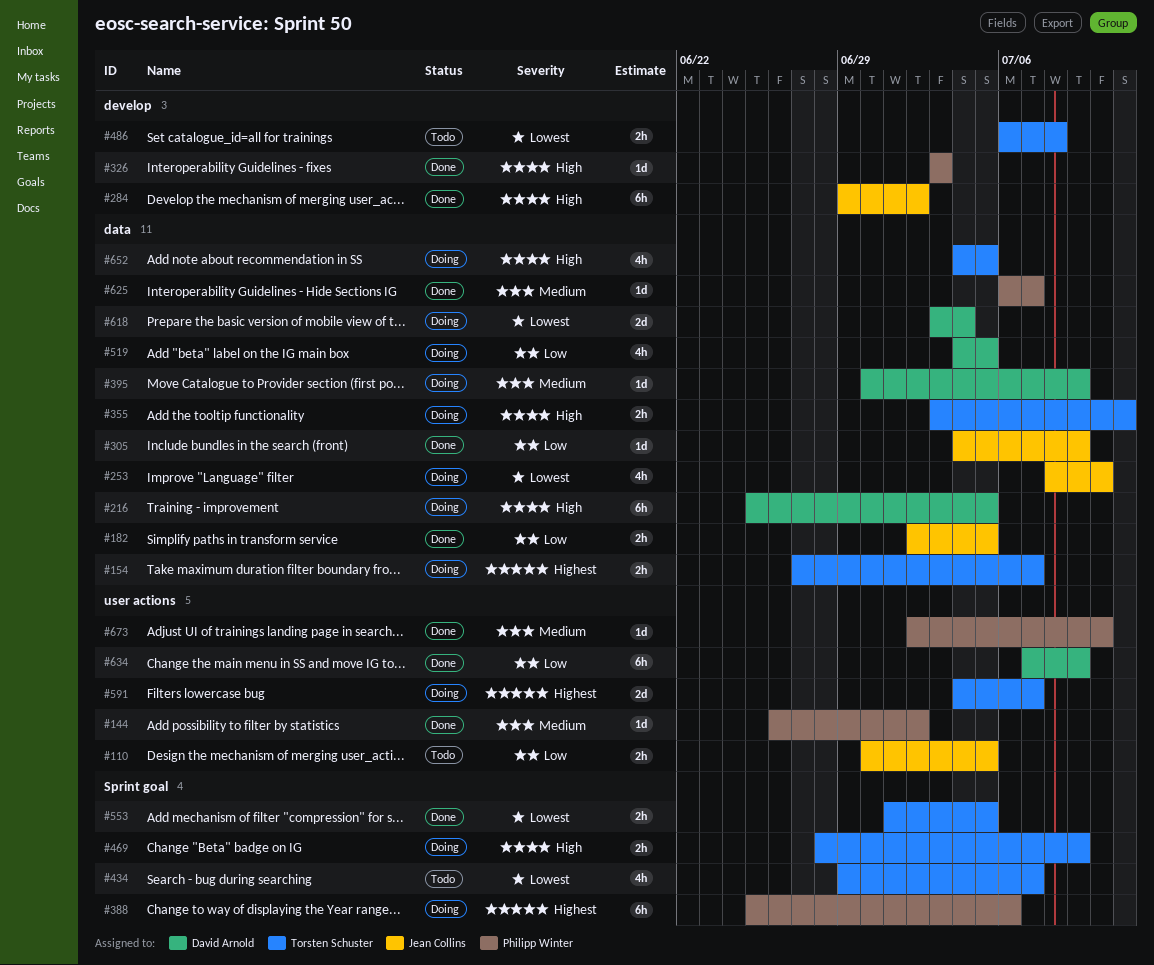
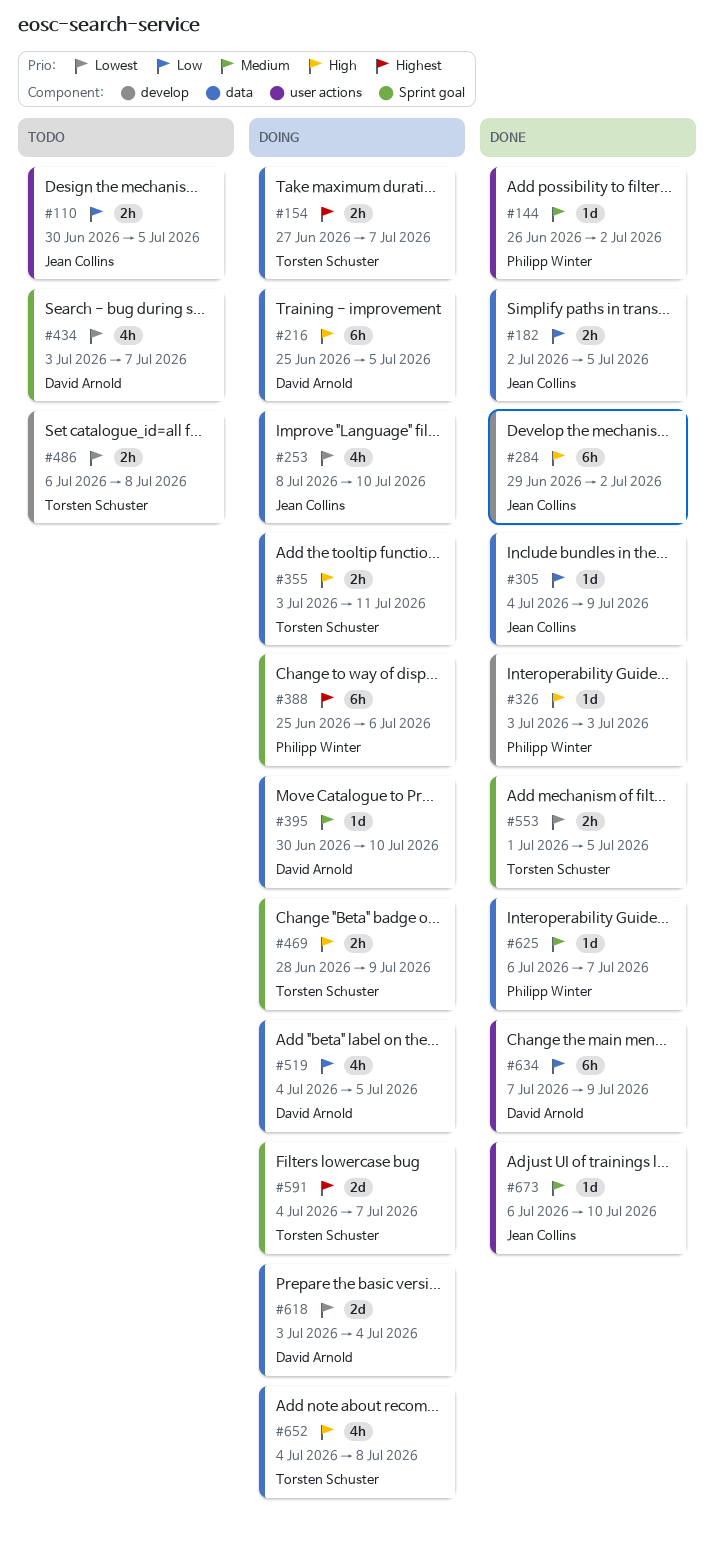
#395, due: Jul 9 -> Jul 10
#434, owner: Torsten Schuster -> David Arnold
#434, start: Jun 29 -> Jul 3
#591, label: user actions -> Sprint goal
#652, due: Jul 5 -> Jul 8
#673, owner: Philipp Winter -> Jean Collins
#673, start: Jul 2 -> Jul 6

